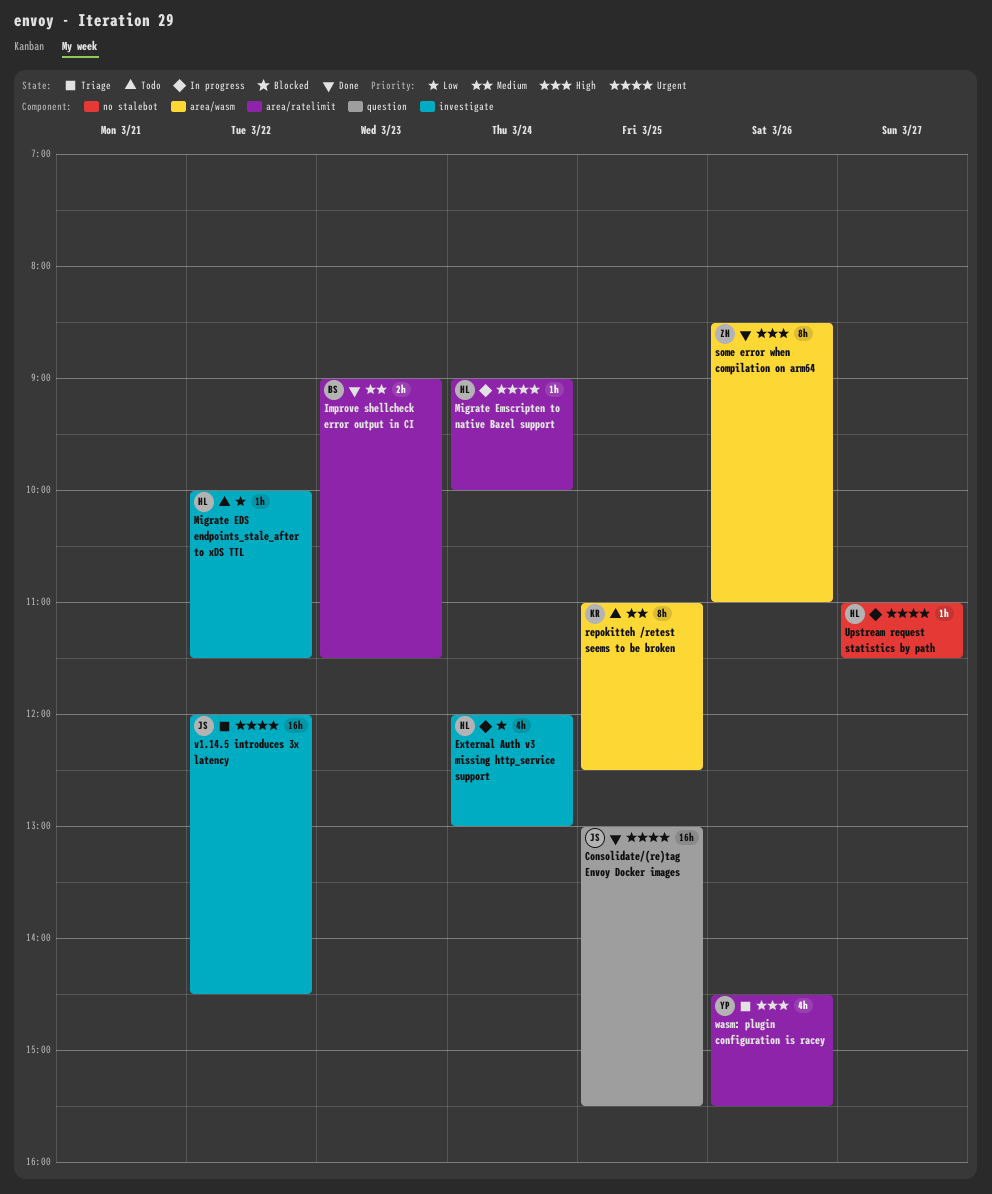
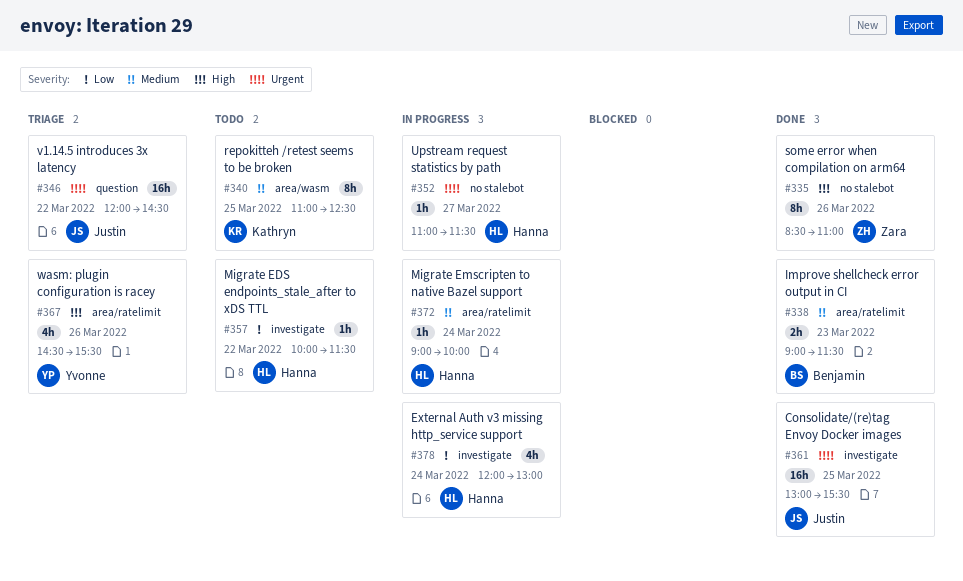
Consolidate/(re)tag Envoy Docker images, label: question -> investigate
Migrate Emscripten to native Bazel support, priority: Urgent -> Medium
some error when compilation on arm64, label: area/wasm -> no stalebot
v1.14.5 introduces 3x latency, label: investigate -> question

